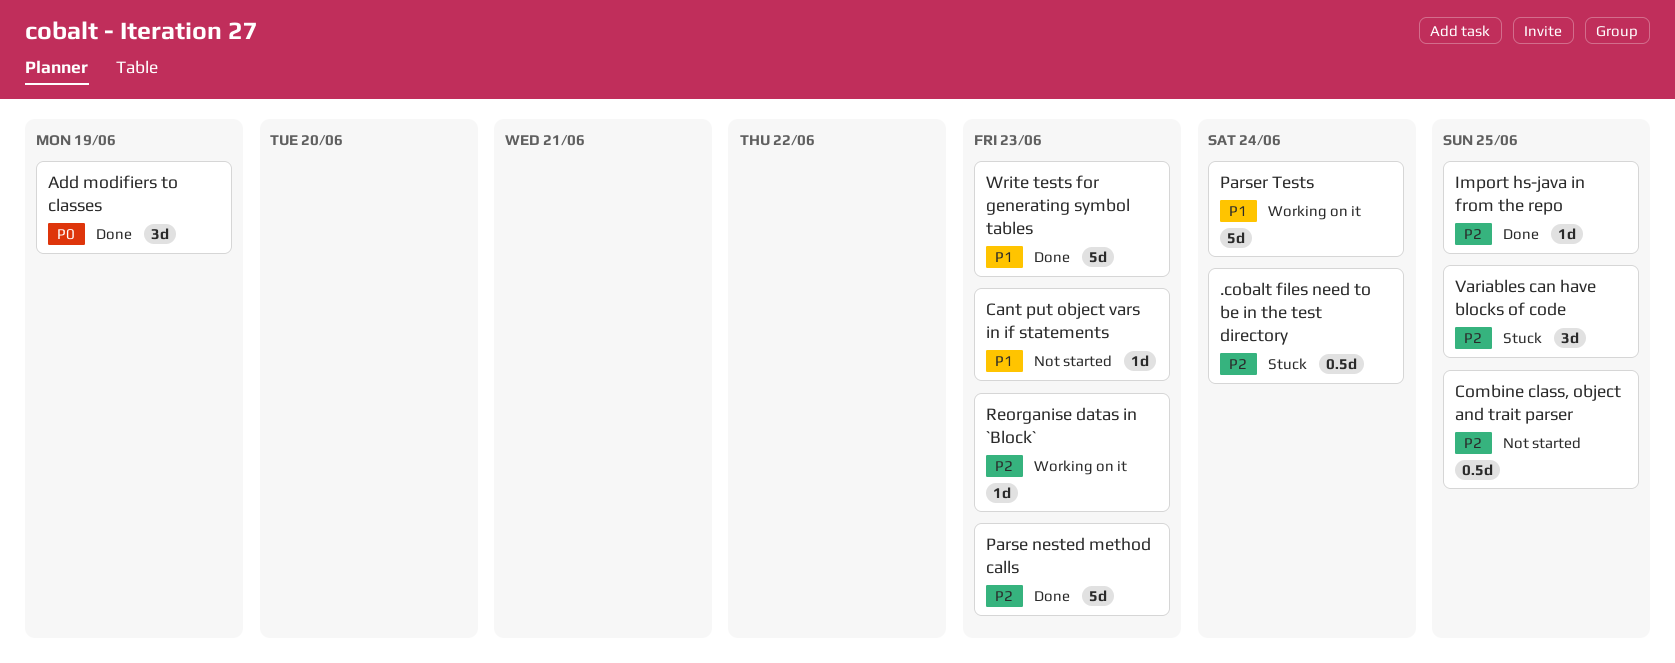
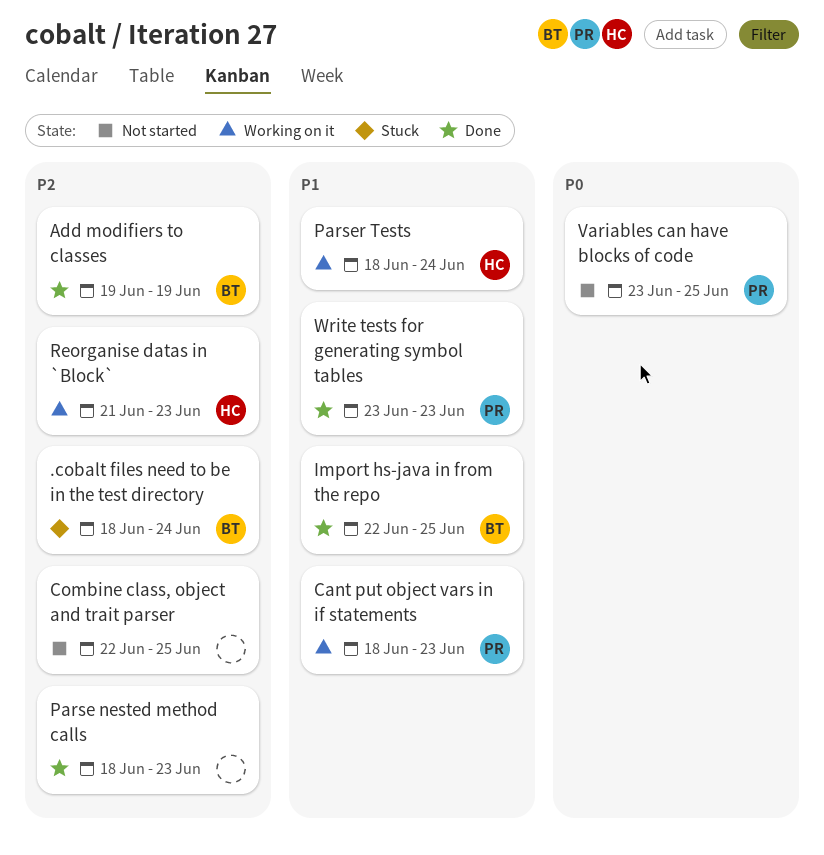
Add modifiers to classes, priority: P0 -> P2
Cant put object vars in if statements, status: Not started -> Working on it
Import hs-java in from the repo, priority: P2 -> P1
Variables can have blocks of code, status: Stuck -> Not started
Variables can have blocks of code, priority: P2 -> P0

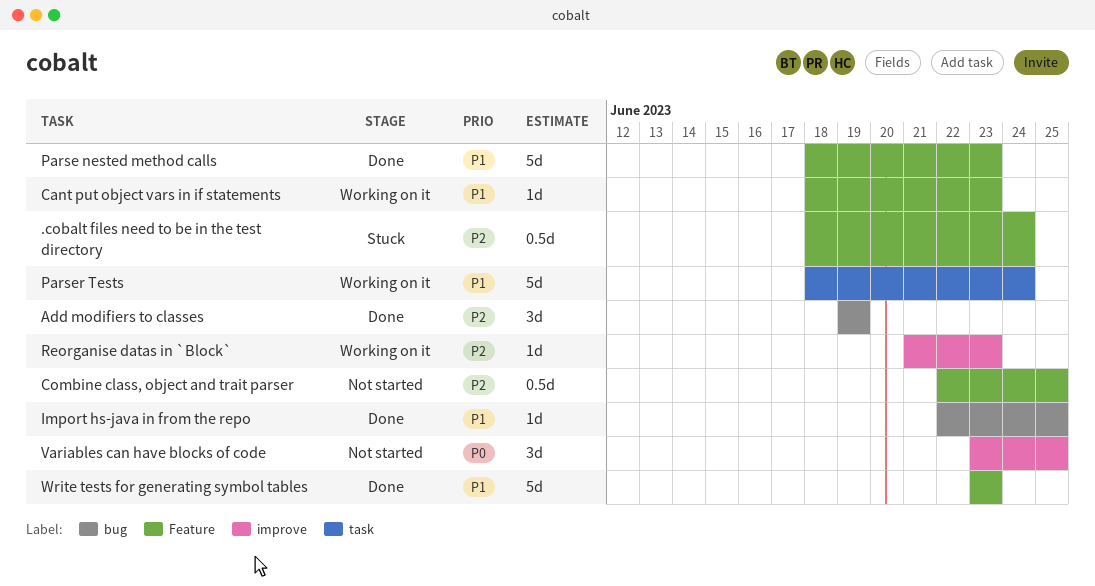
Parse nested method calls, priority: P2 -> P1

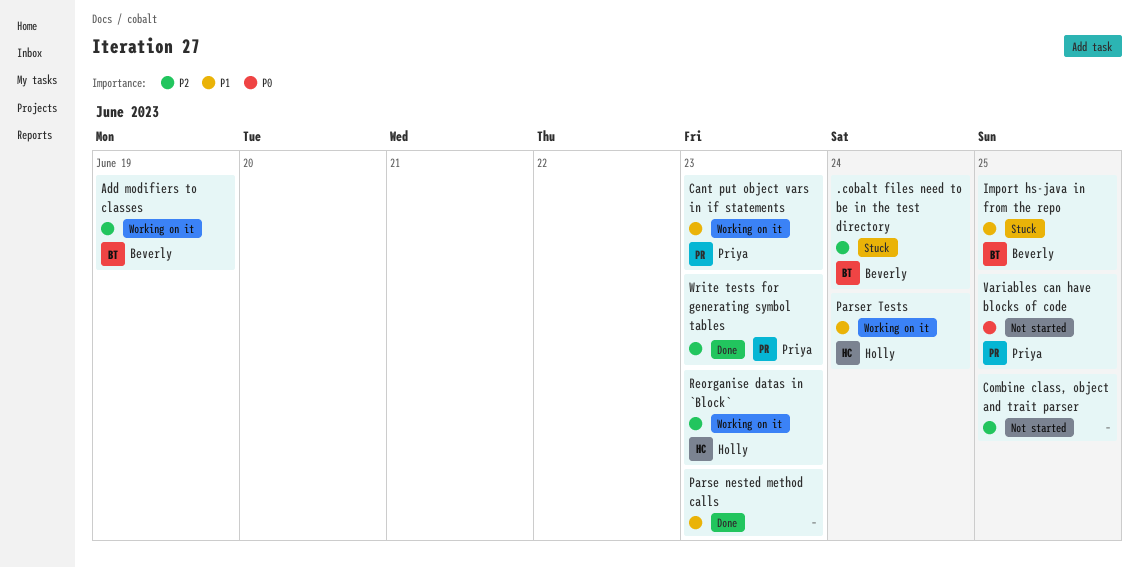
Add modifiers to classes, status: Done -> Working on it
Import hs-java in from the repo, status: Done -> Stuck
Write tests for generating symbol tables, priority: P1 -> P2

